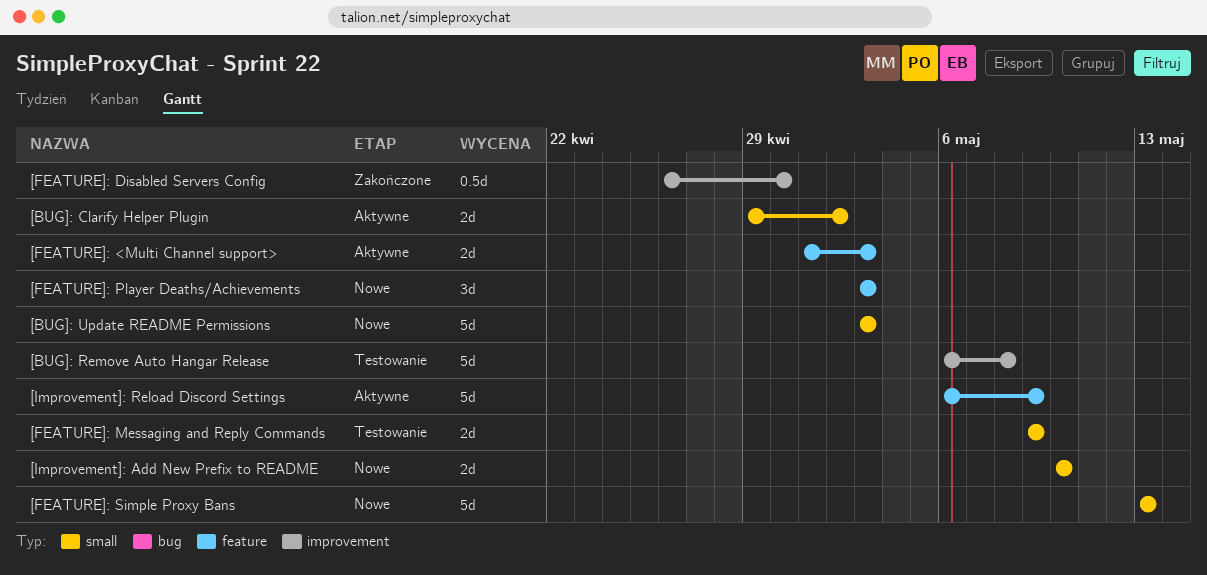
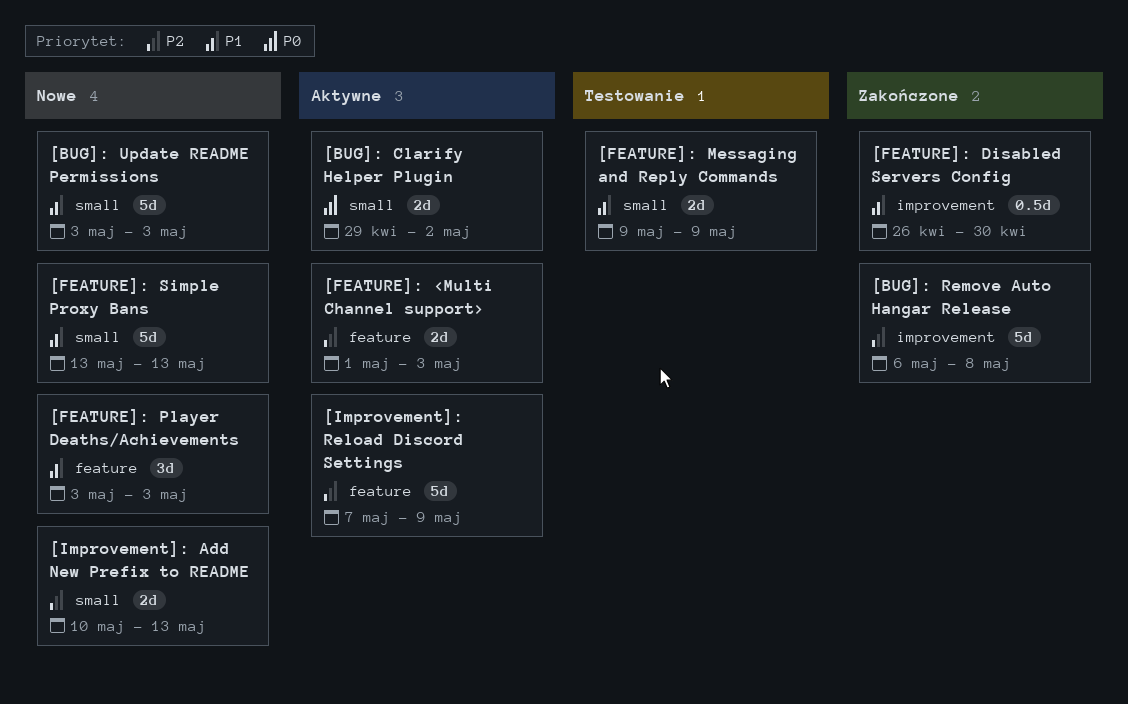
[BUG]: Remove Auto Hangar Release, status: Testowanie -> Zakończone
[Improvement]: Add New Prefix to README, due: May 10 -> May 13
[Improvement]: Reload Discord Settings, start: May 6 -> May 7

